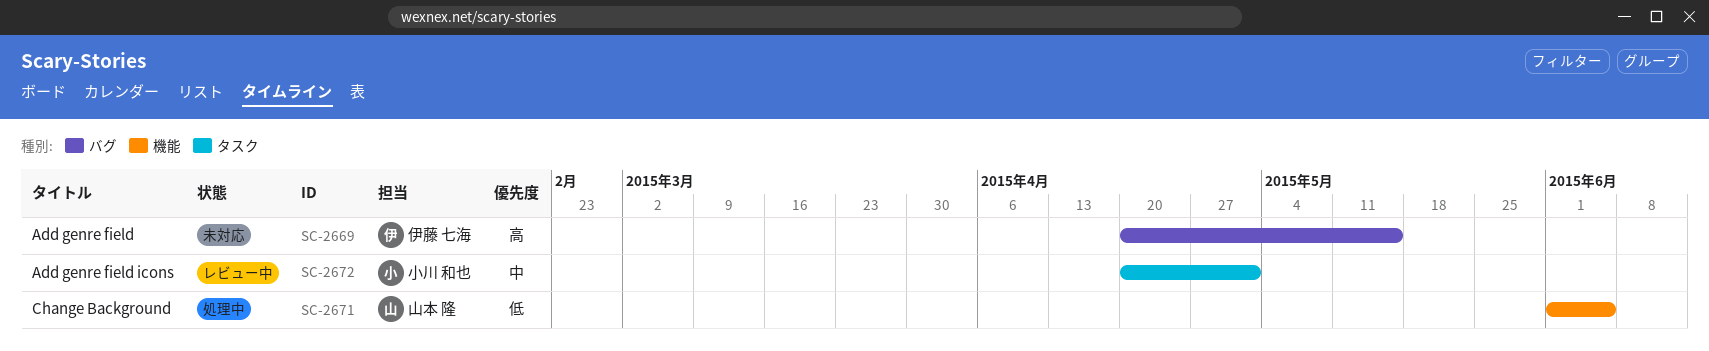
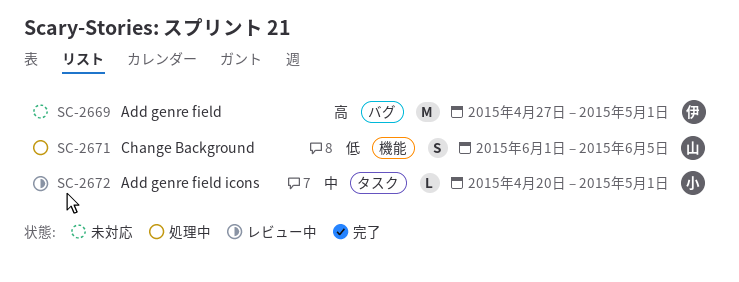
SC-2669, start: Apr 20 -> Apr 27
SC-2669, due: May 15 -> May 1

